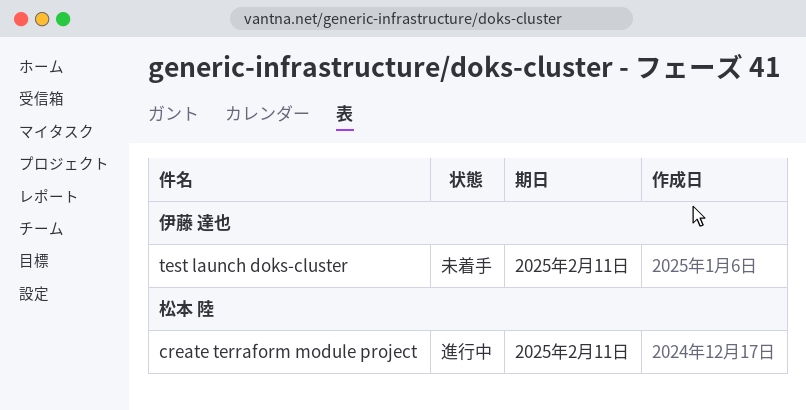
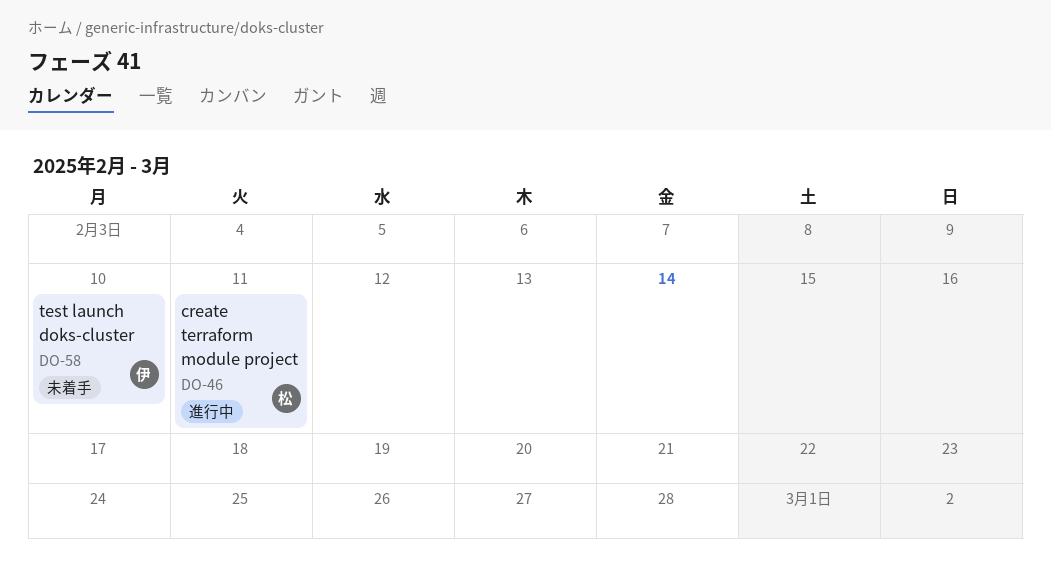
test launch doks-cluster, due: Feb 11 -> Feb 10

